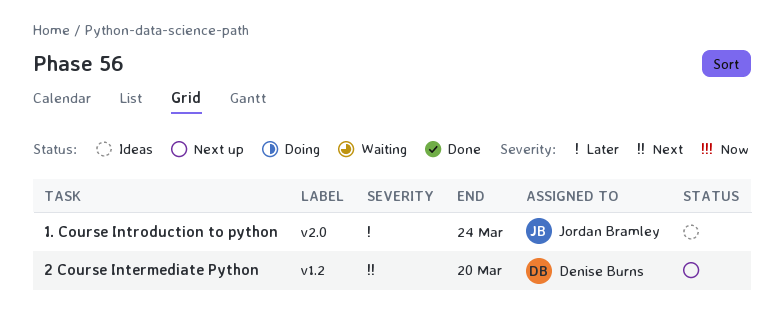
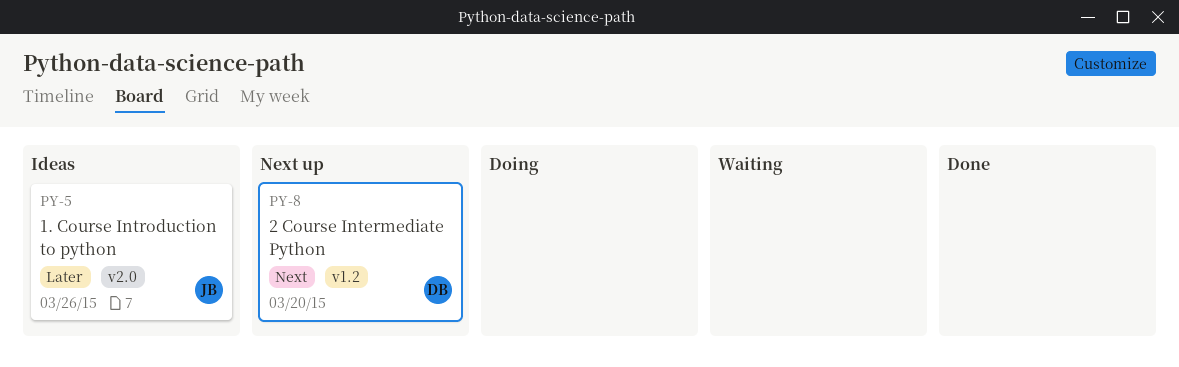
1. Course Introduction to python, due: Mar 24 -> Mar 26

